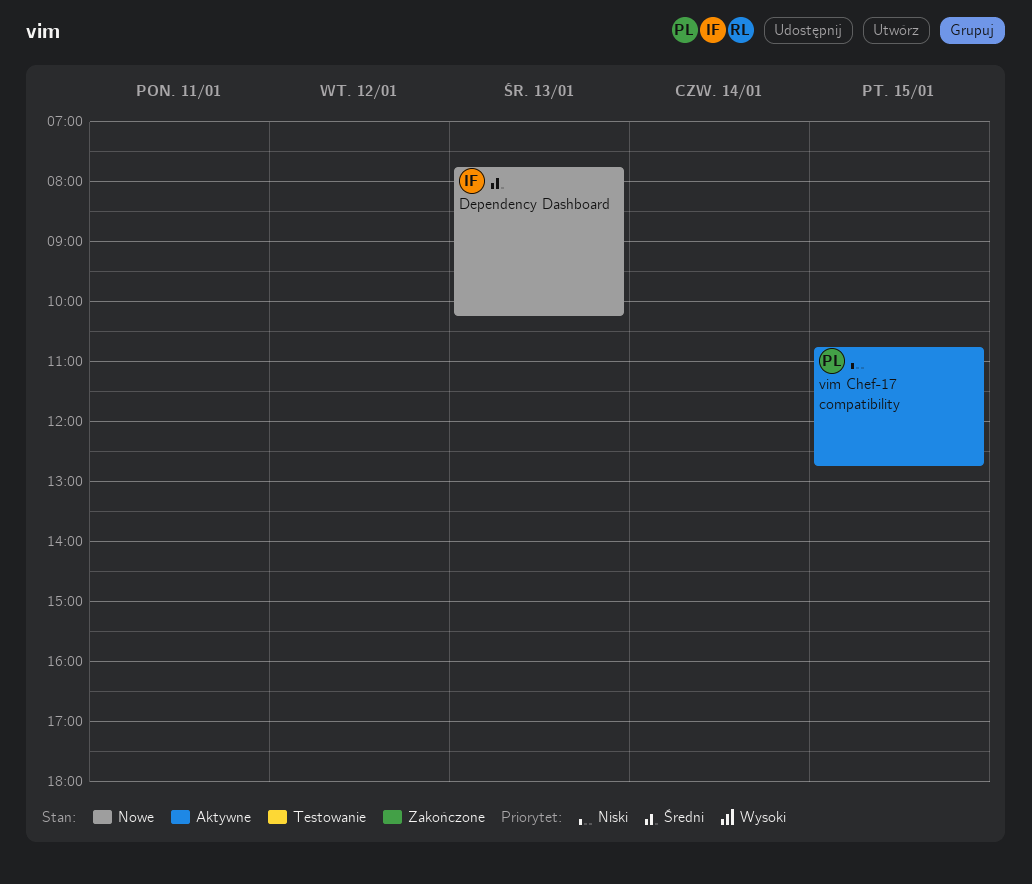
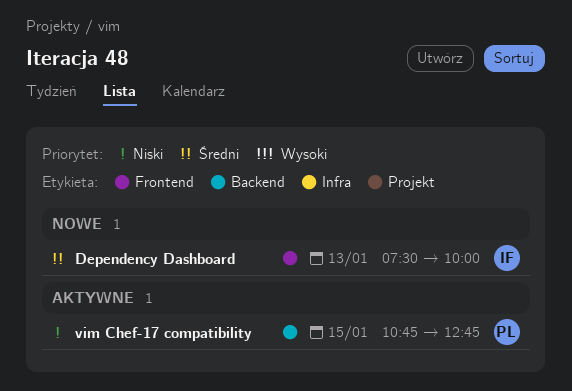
Dependency Dashboard, begins: 07:45 -> 07:30
Dependency Dashboard, ends: 10:15 -> 10:00

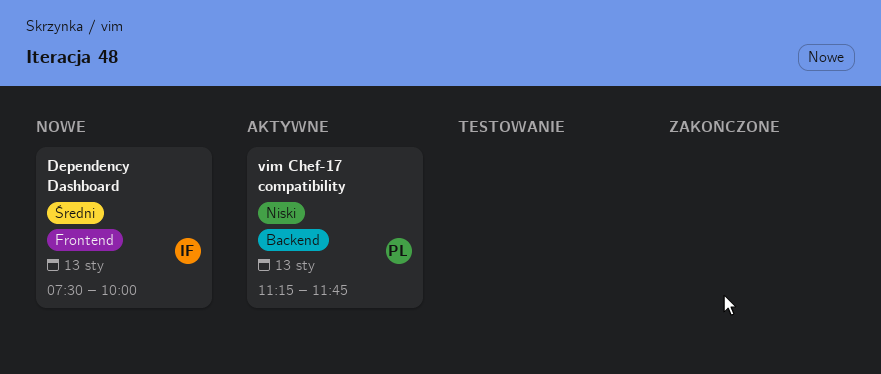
vim Chef-17 compatibility, day: Jan 15 -> Jan 13
vim Chef-17 compatibility, begins: 10:45 -> 11:15
vim Chef-17 compatibility, ends: 12:45 -> 11:45

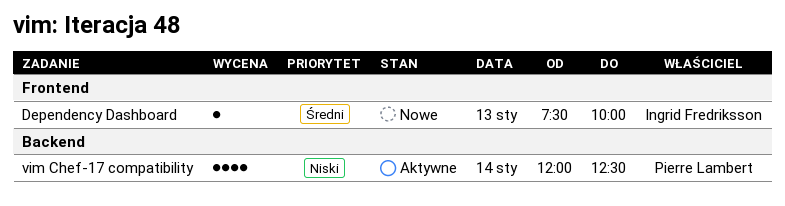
vim Chef-17 compatibility, day: Jan 13 -> Jan 14
vim Chef-17 compatibility, begins: 11:15 -> 12:00
vim Chef-17 compatibility, ends: 11:45 -> 12:30

